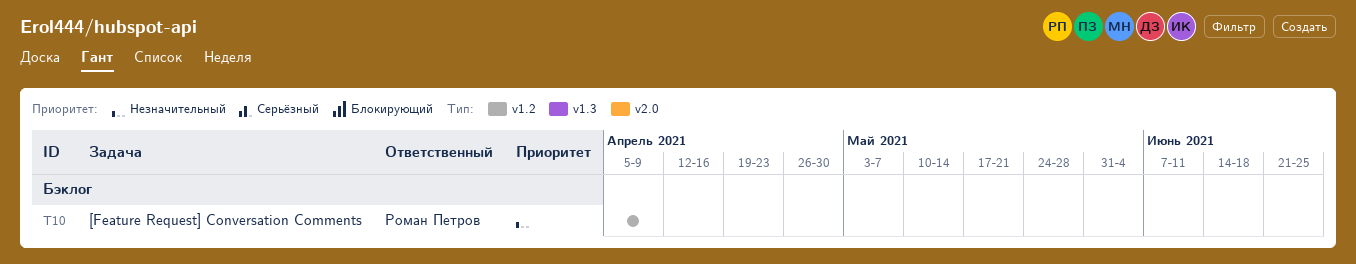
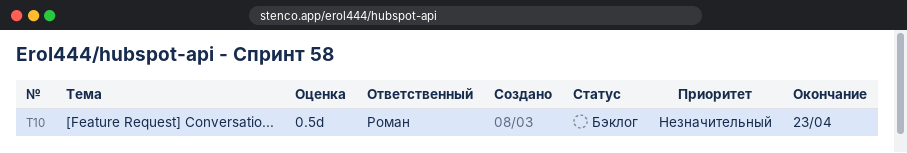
T10, due: Apr 9 -> Apr 23

